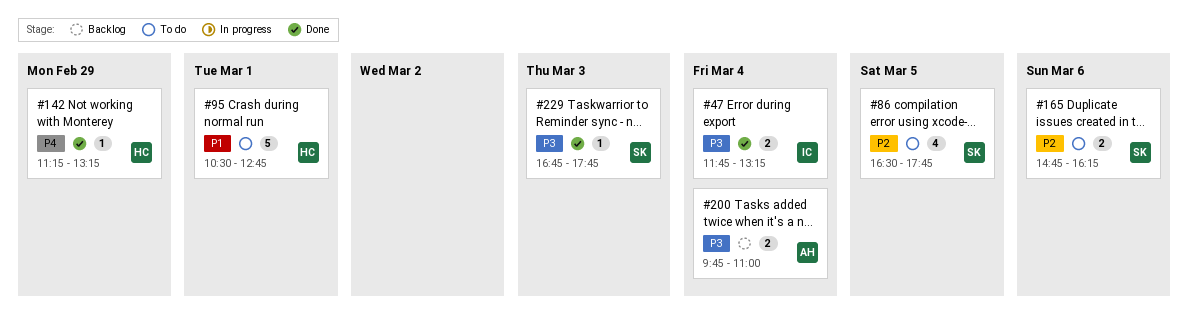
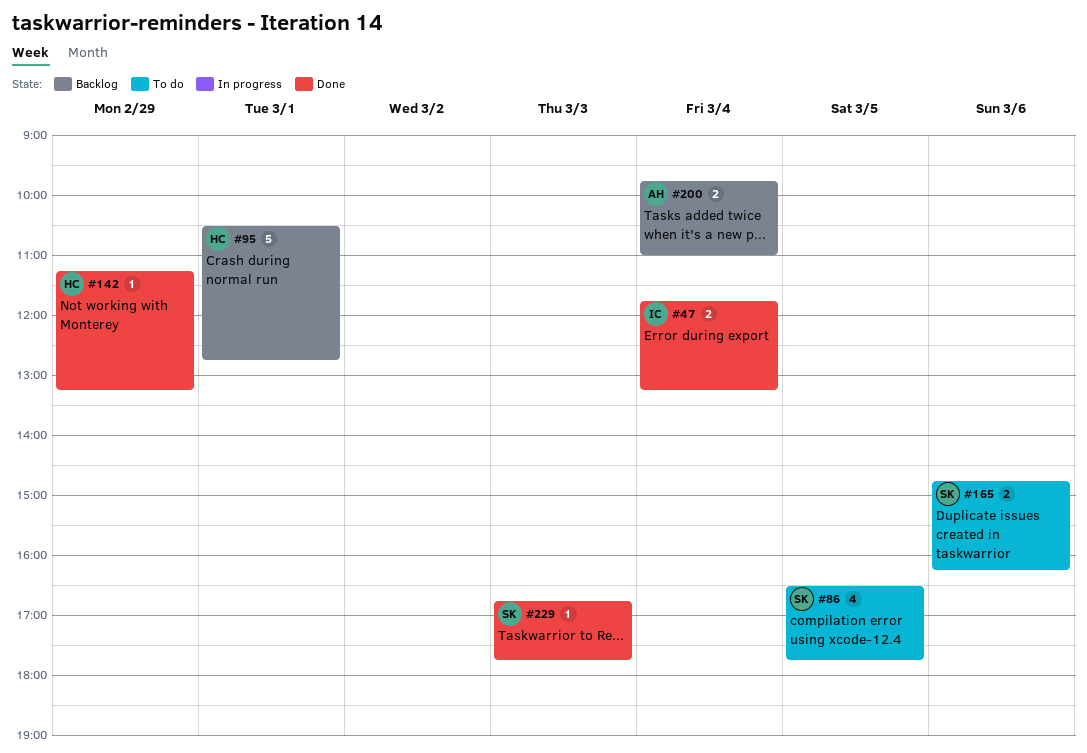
#95, status: To do -> Backlog

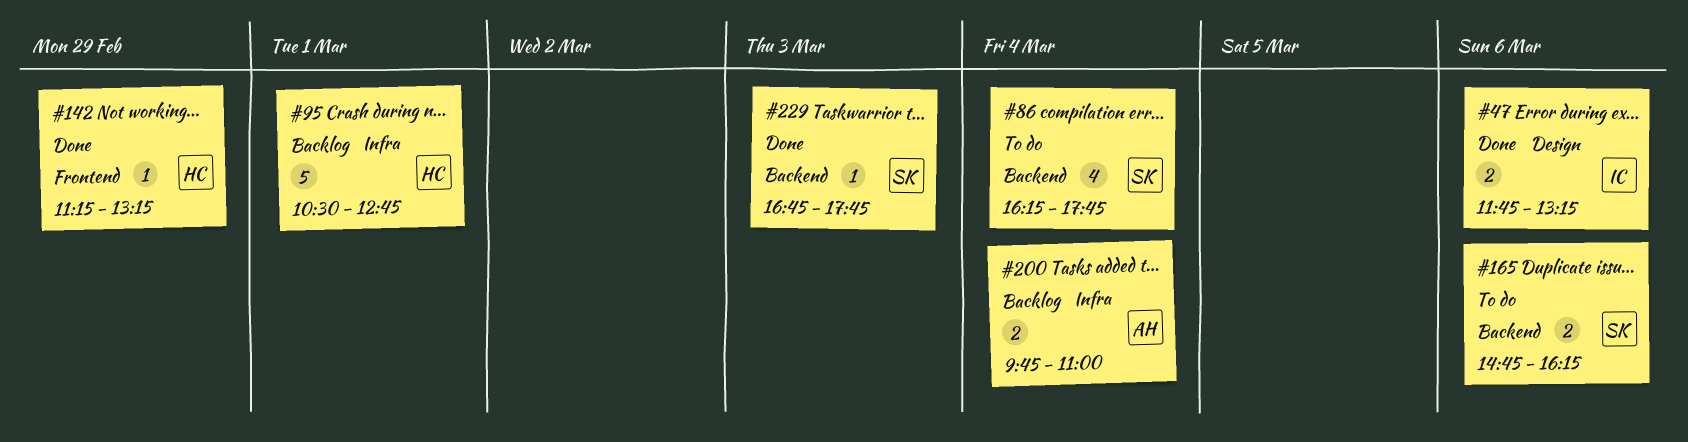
#47, day: Mar 4 -> Mar 6
#86, day: Mar 5 -> Mar 4
#86, begins: 16:30 -> 16:15

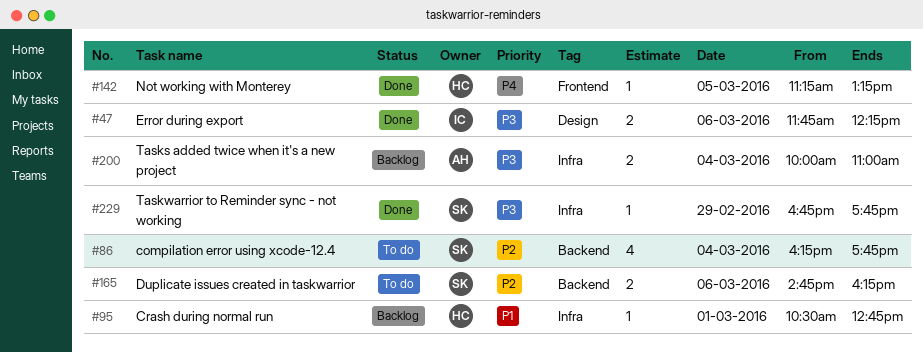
#47, ends: 13:15 -> 12:15
#95, estimate: 5 -> 1
#142, day: Feb 29 -> Mar 5
#200, begins: 09:45 -> 10:00
#229, label: Backend -> Infra
#229, day: Mar 3 -> Feb 29

